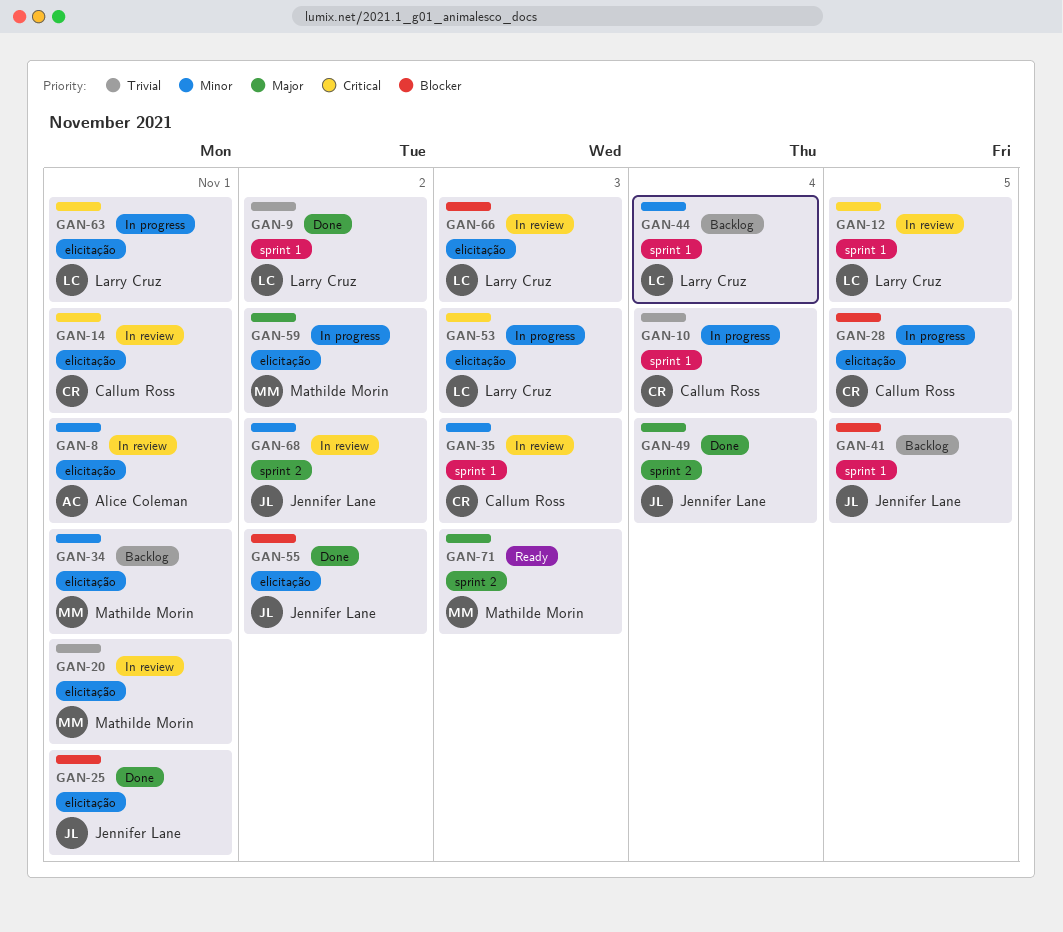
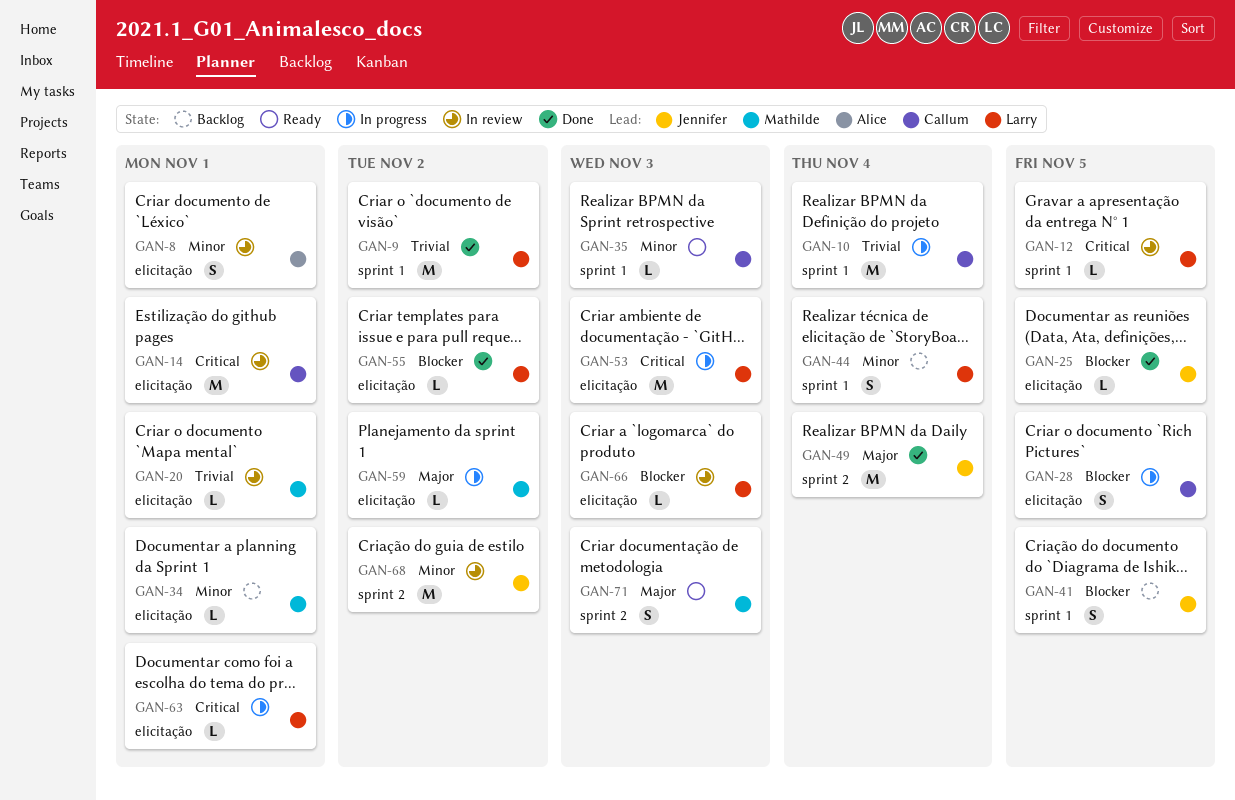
GAN-25, due: Nov 1 -> Nov 5
GAN-35, status: In review -> Ready
GAN-55, owner: Jennifer Lane -> Larry Cruz

